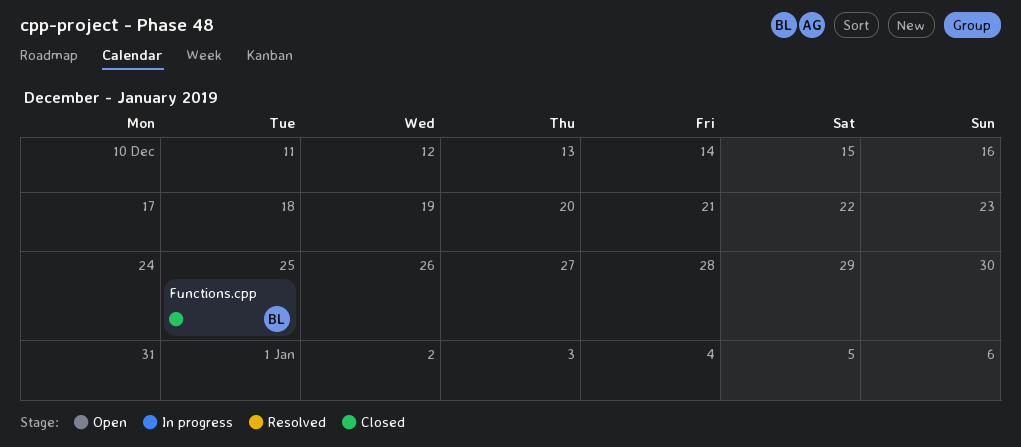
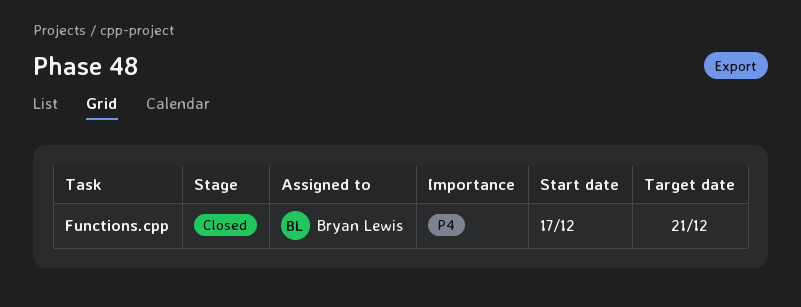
Functions.cpp, due: Dec 25 -> Dec 21

